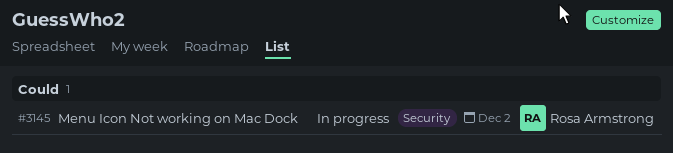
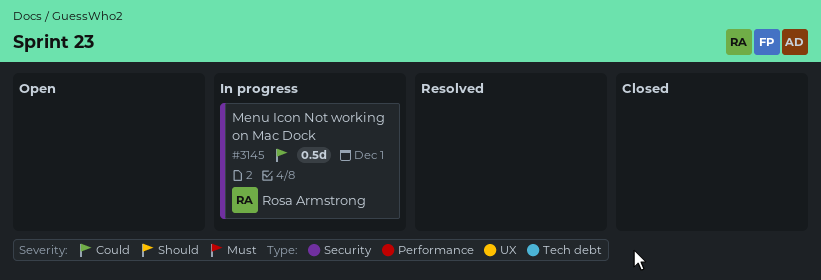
#3145, due: Dec 2 -> Dec 1

